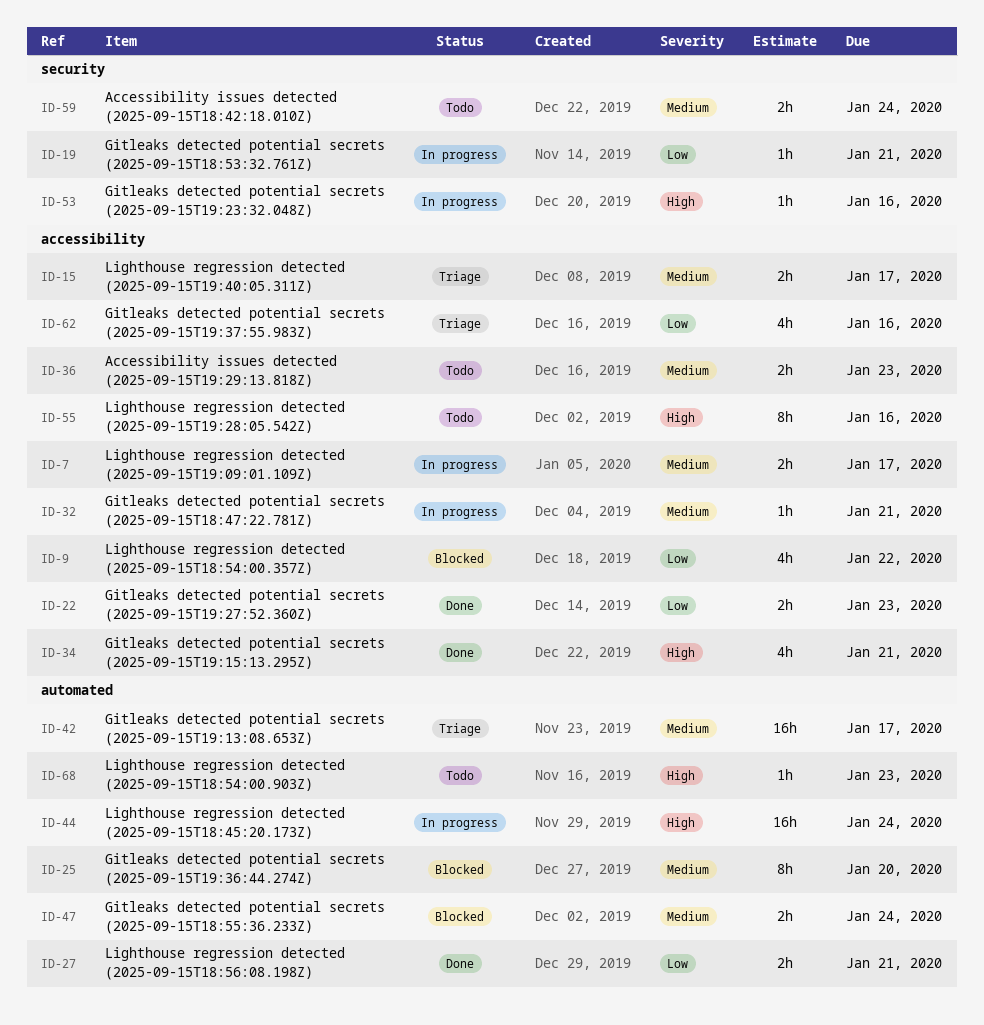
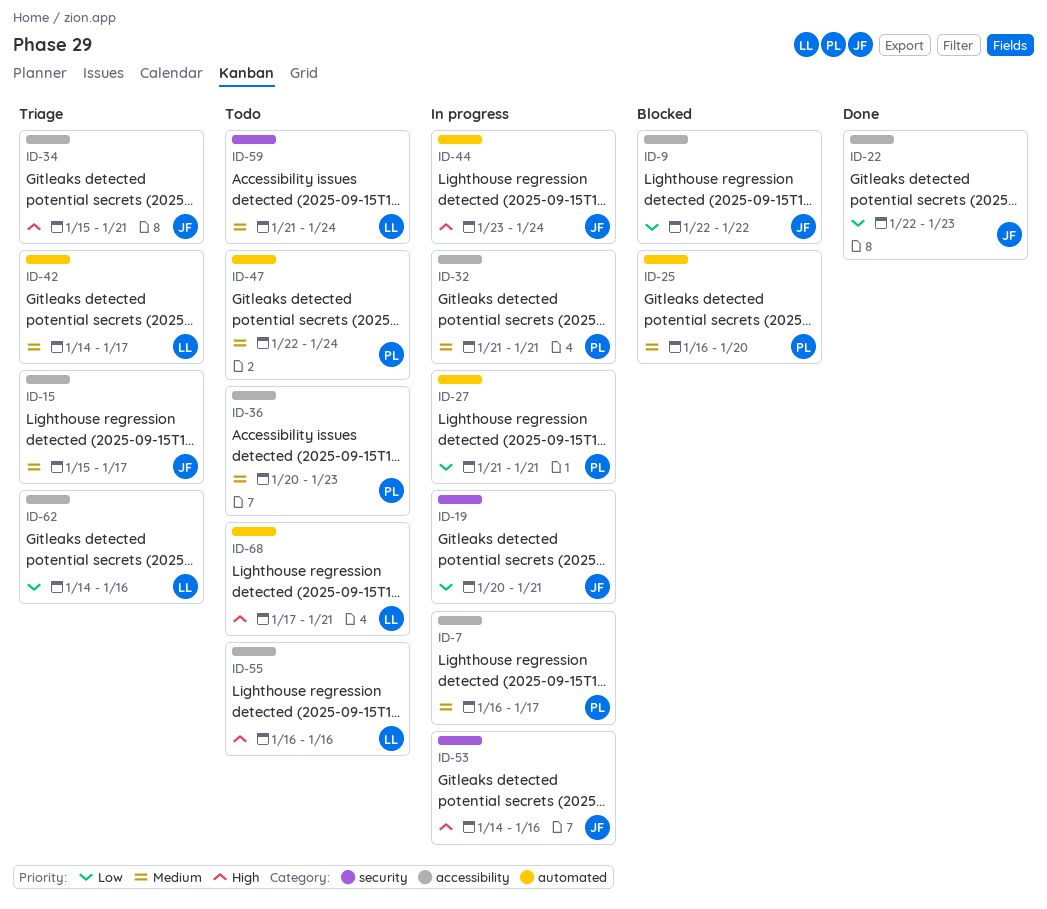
ID-27, status: Done -> In progress
ID-34, status: Done -> Triage
ID-47, status: Blocked -> Todo
ID-68, due: Jan 23 -> Jan 21

